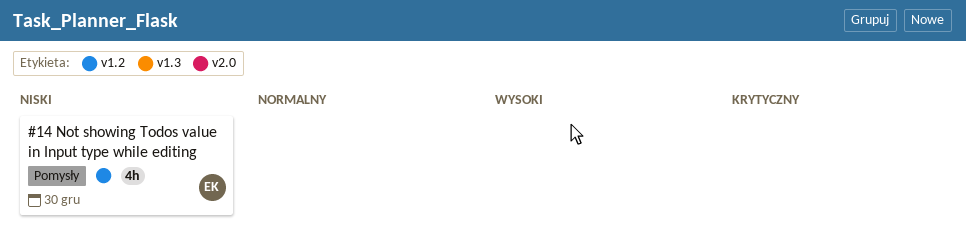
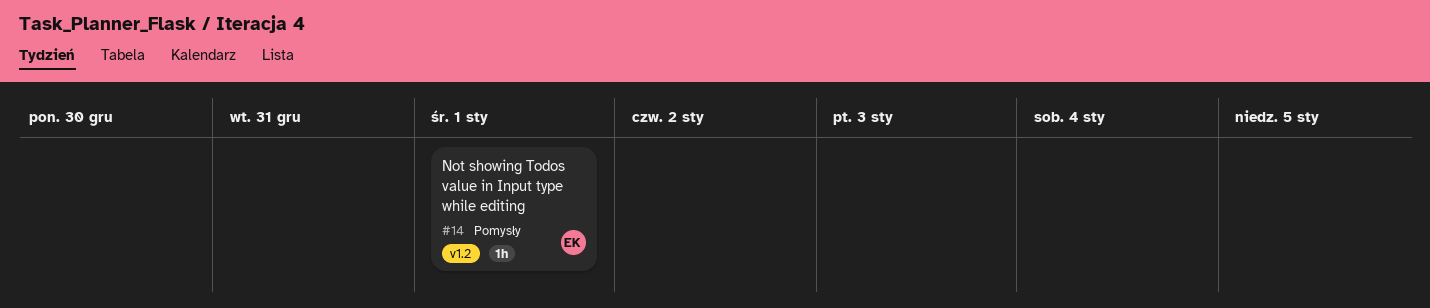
#14, estimate: 4h -> 1h
#14, due: Dec 30 -> Jan 1

